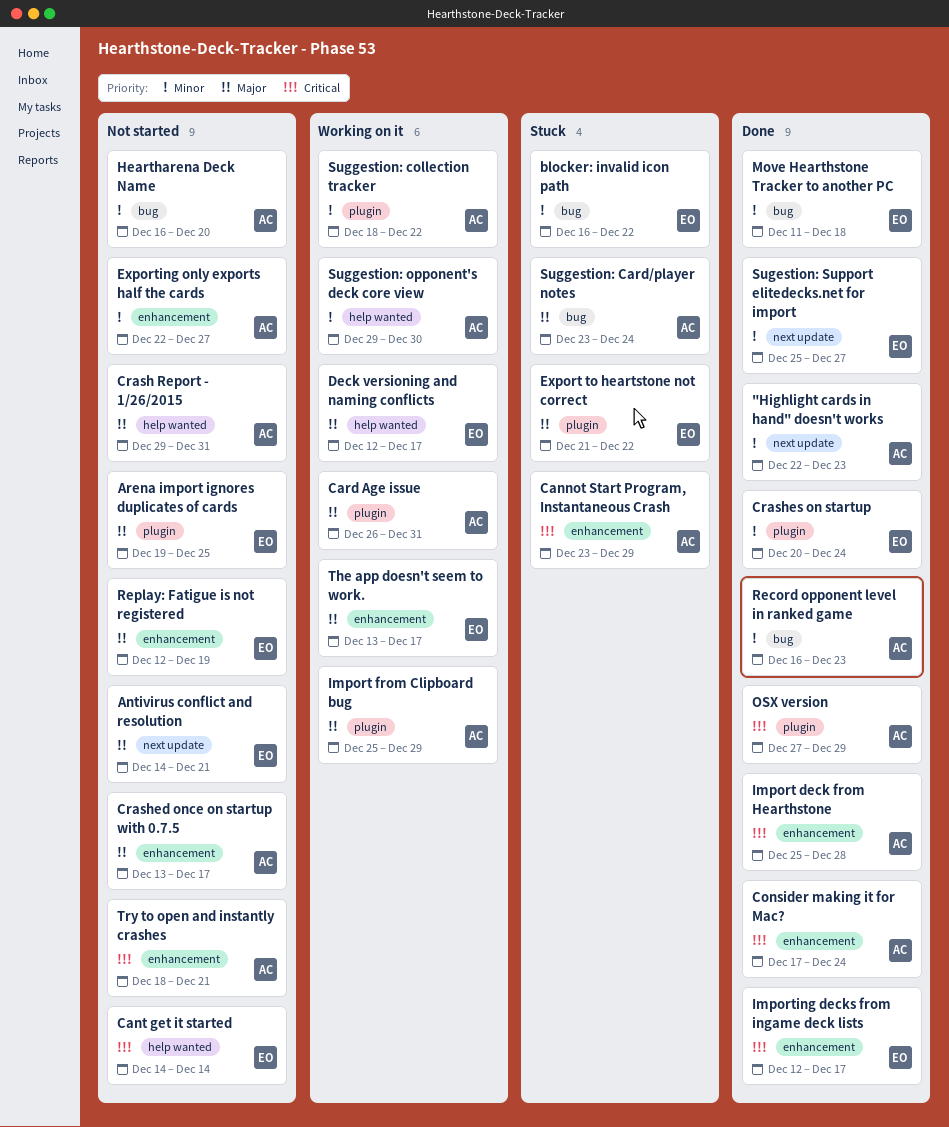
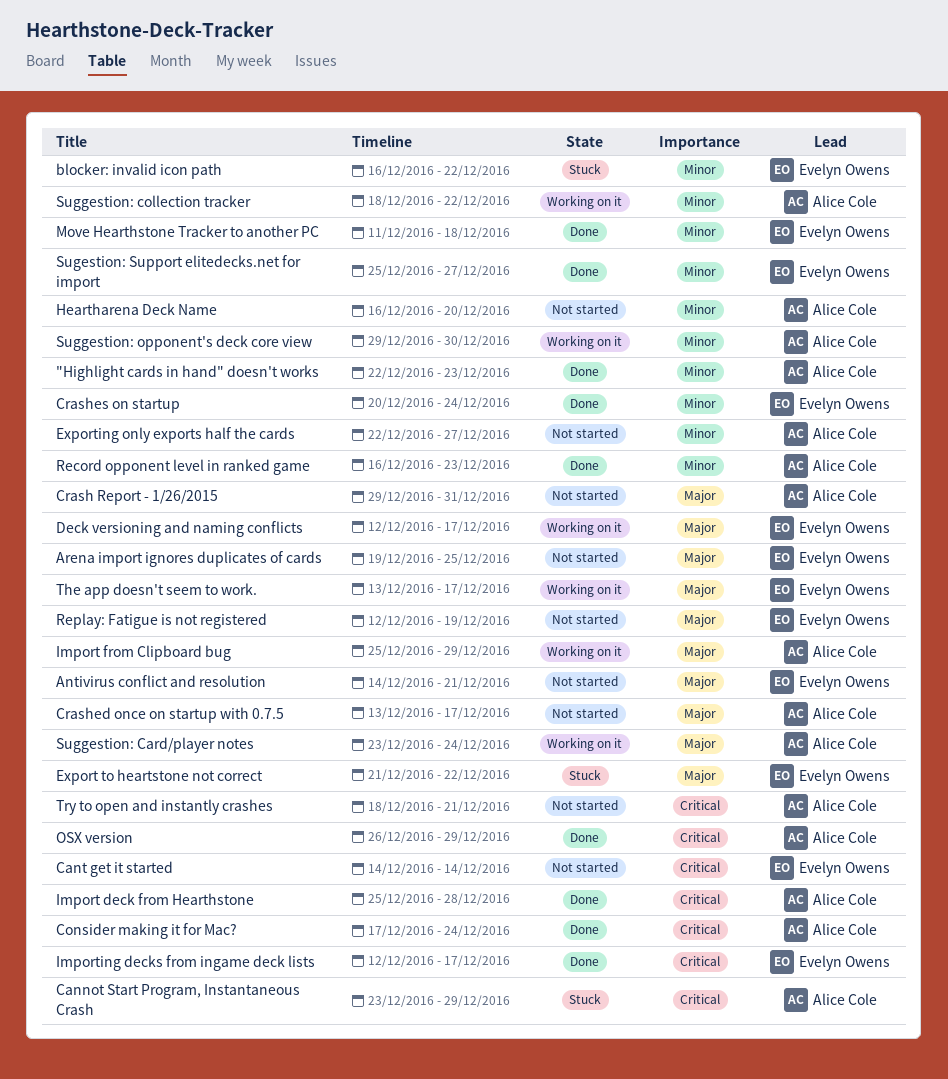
Card Age issue: present -> none
OSX version, start: Dec 27 -> Dec 26
Suggestion: Card/player notes, status: Stuck -> Working on it

